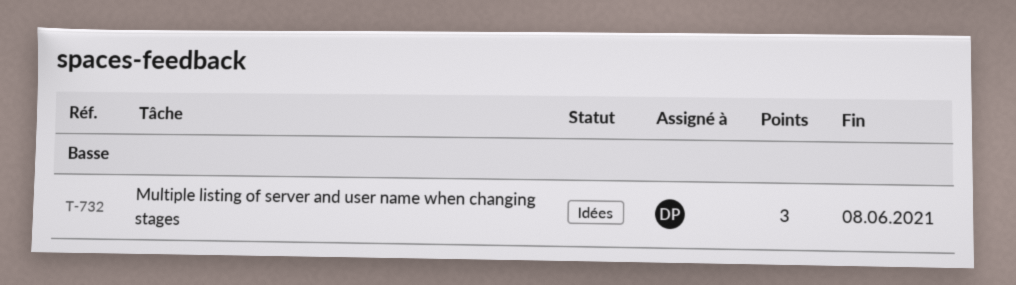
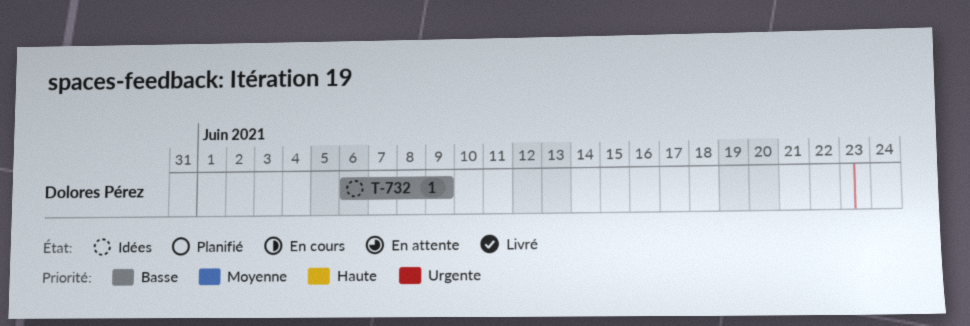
T-732, estimate: 3 -> 1
T-732, due: Jun 8 -> Jun 9

